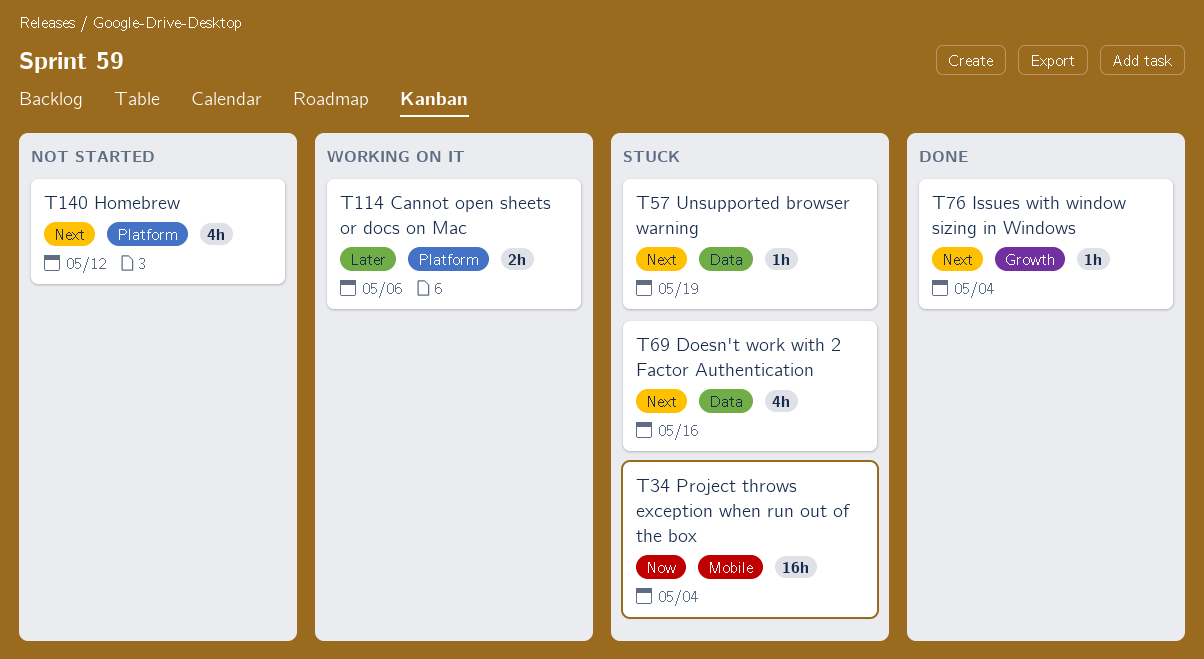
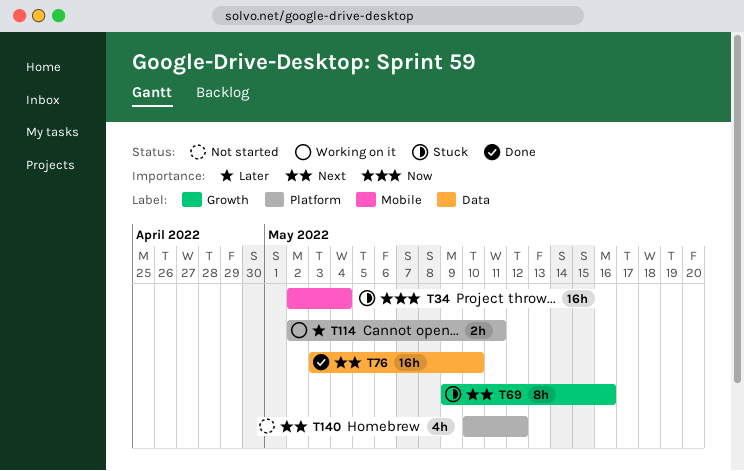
T57: present -> none
T69, label: Data -> Growth
T69, estimate: 4h -> 8h
T76, label: Growth -> Data
T76, estimate: 1h -> 16h
T76, due: May 4 -> May 10
T114, due: May 6 -> May 11

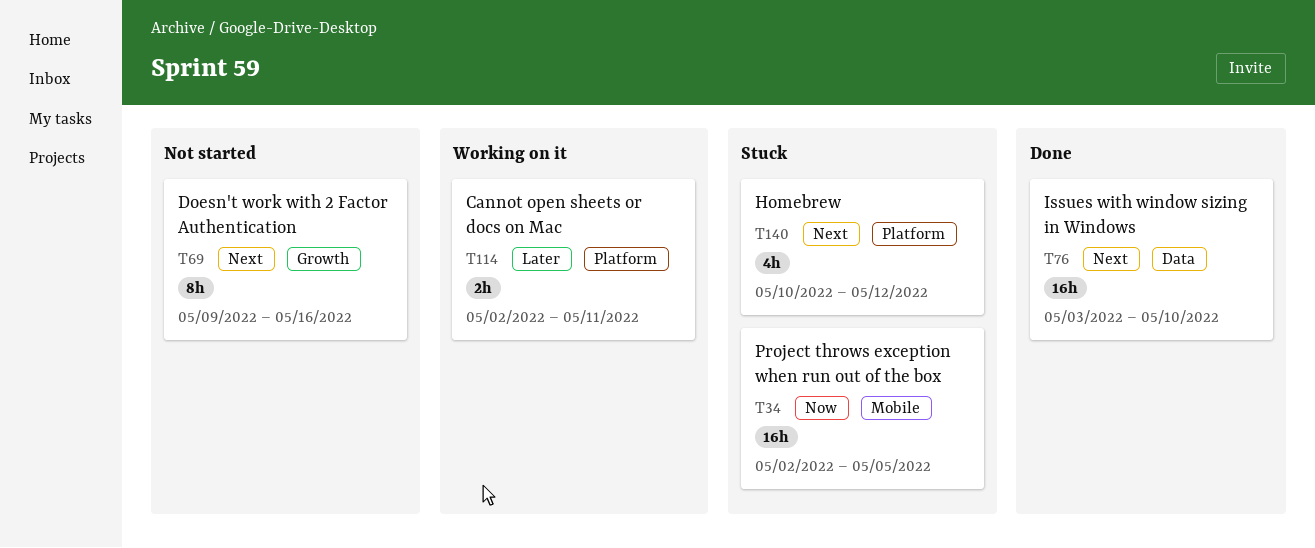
T34, due: May 4 -> May 5
T69, status: Stuck -> Not started
T140, status: Not started -> Stuck

